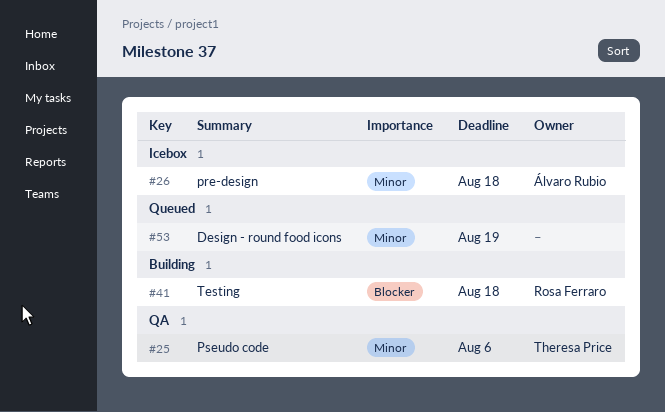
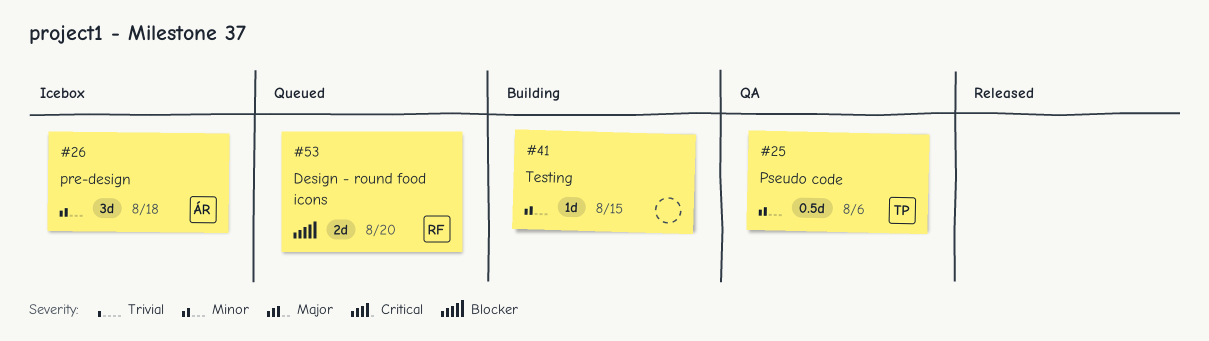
#41, owner: Rosa Ferraro -> none
#41, priority: Blocker -> Minor
#41, due: Aug 18 -> Aug 15
#53, owner: none -> Rosa Ferraro
#53, priority: Minor -> Blocker
#53, due: Aug 19 -> Aug 20

